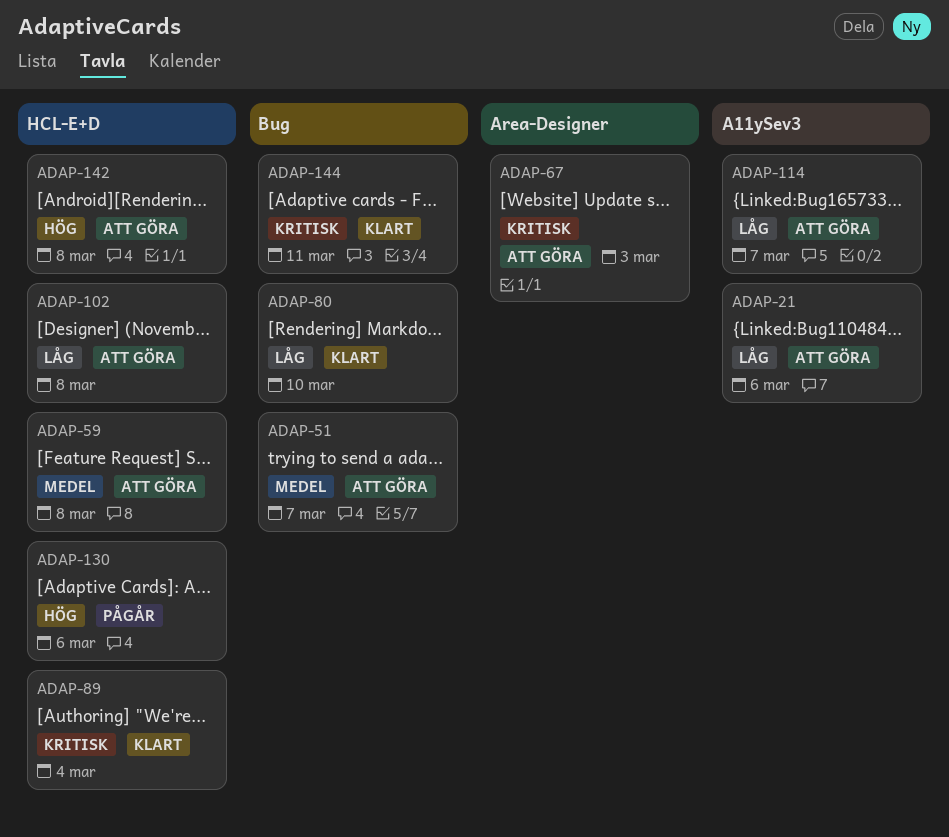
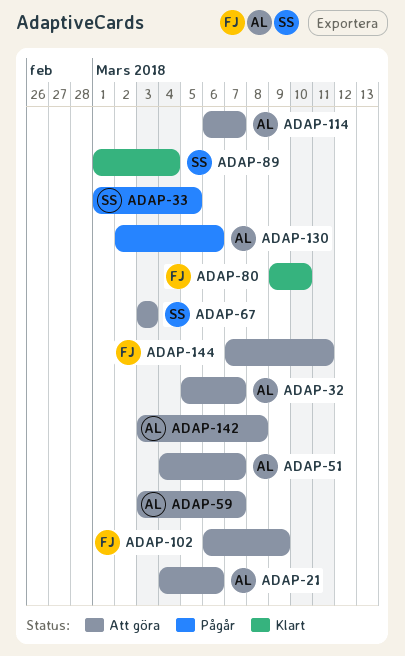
ADAP-32: none -> present
ADAP-33: none -> present
ADAP-59, due: Mar 8 -> Mar 7
ADAP-102, due: Mar 8 -> Mar 9
ADAP-144, status: Klart -> Att göra

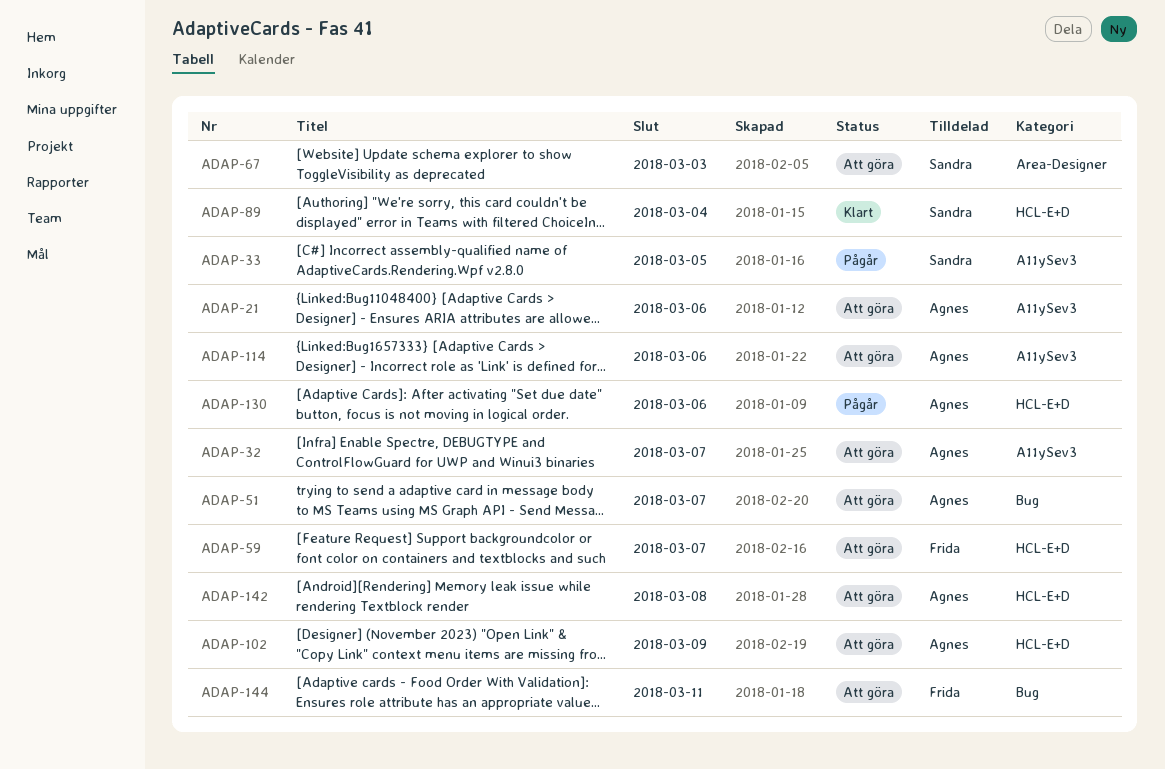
ADAP-59, owner: Agnes -> Frida
ADAP-80: present -> none
ADAP-102, owner: Frida -> Agnes
ADAP-114, due: Mar 7 -> Mar 6

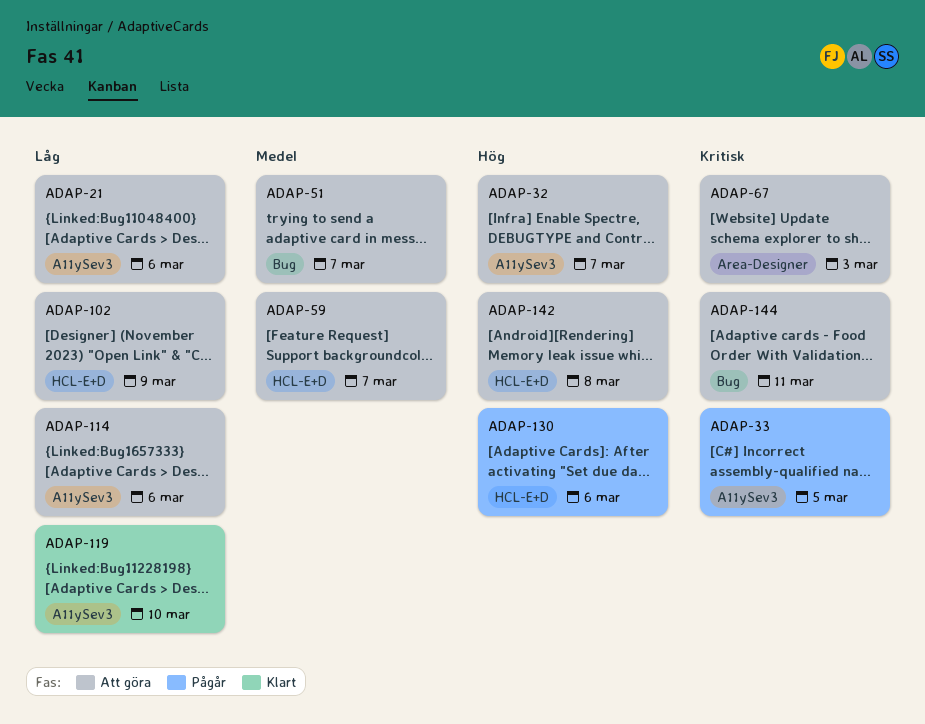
ADAP-89: present -> none
ADAP-119: none -> present

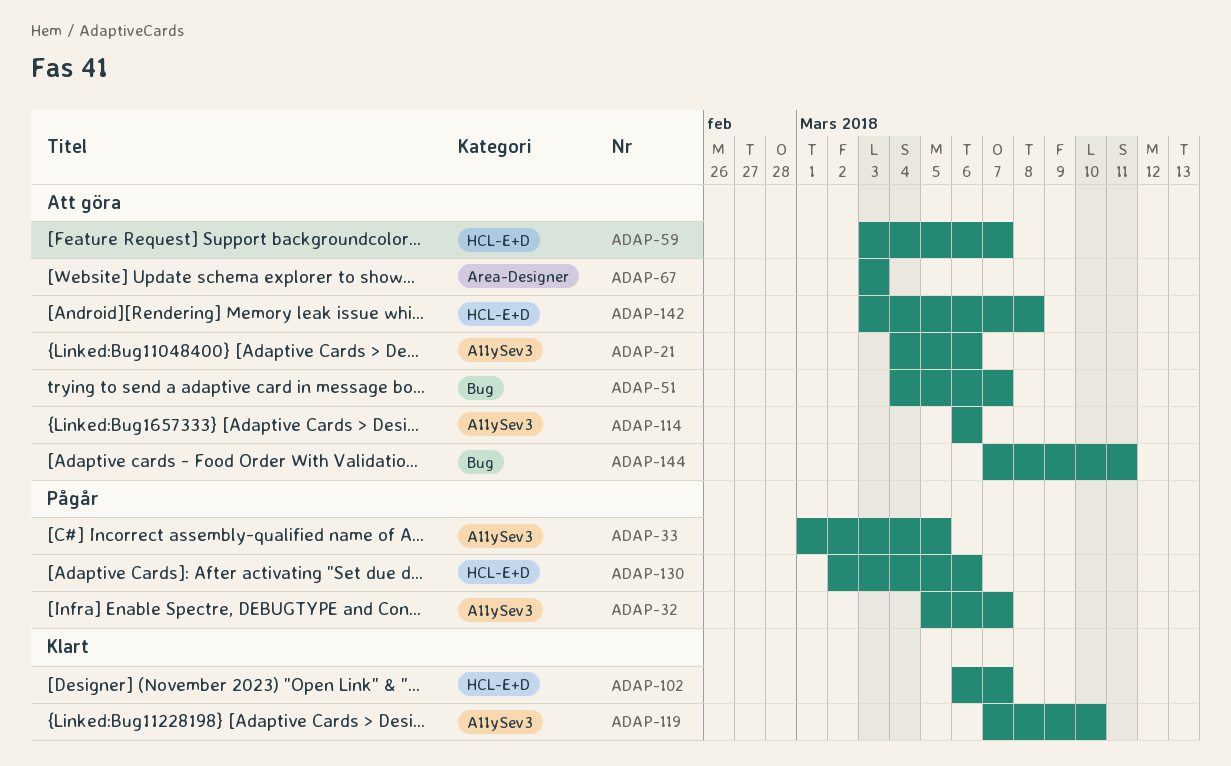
ADAP-32, status: Att göra -> Pågår
ADAP-102, status: Att göra -> Klart
ADAP-102, due: Mar 9 -> Mar 7

